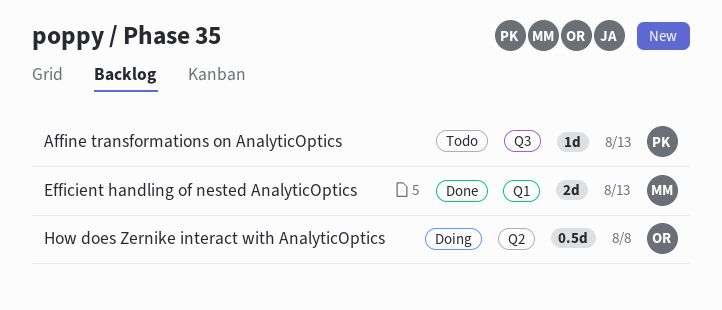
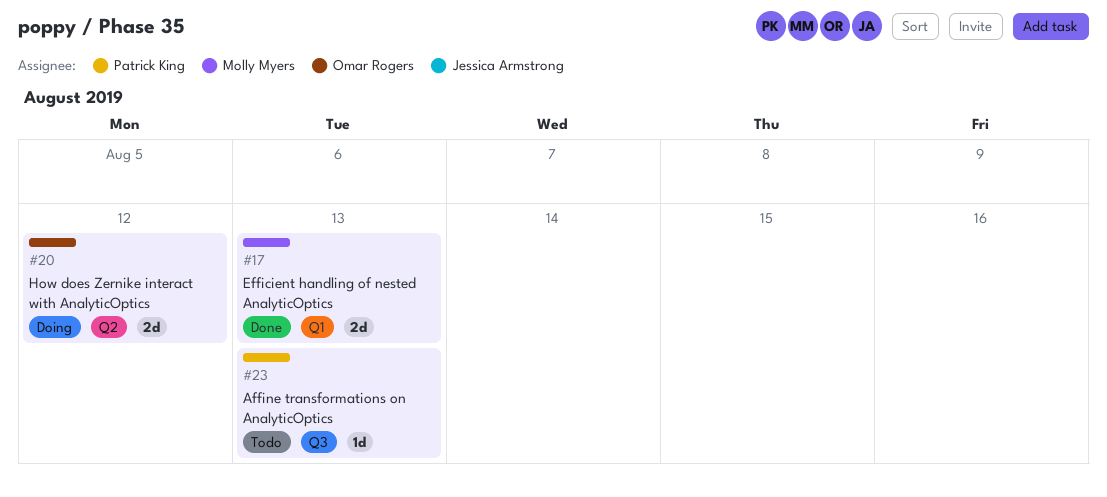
How does Zernike interact with AnalyticOptics, estimate: 0.5d -> 2d
How does Zernike interact with AnalyticOptics, due: Aug 8 -> Aug 12

